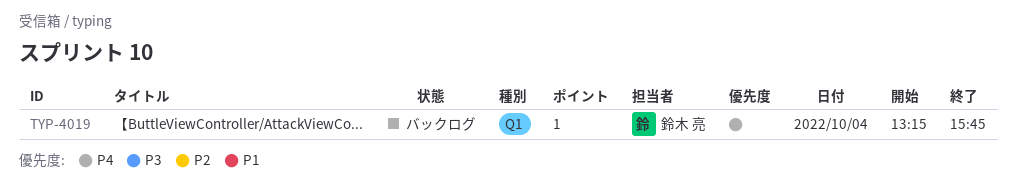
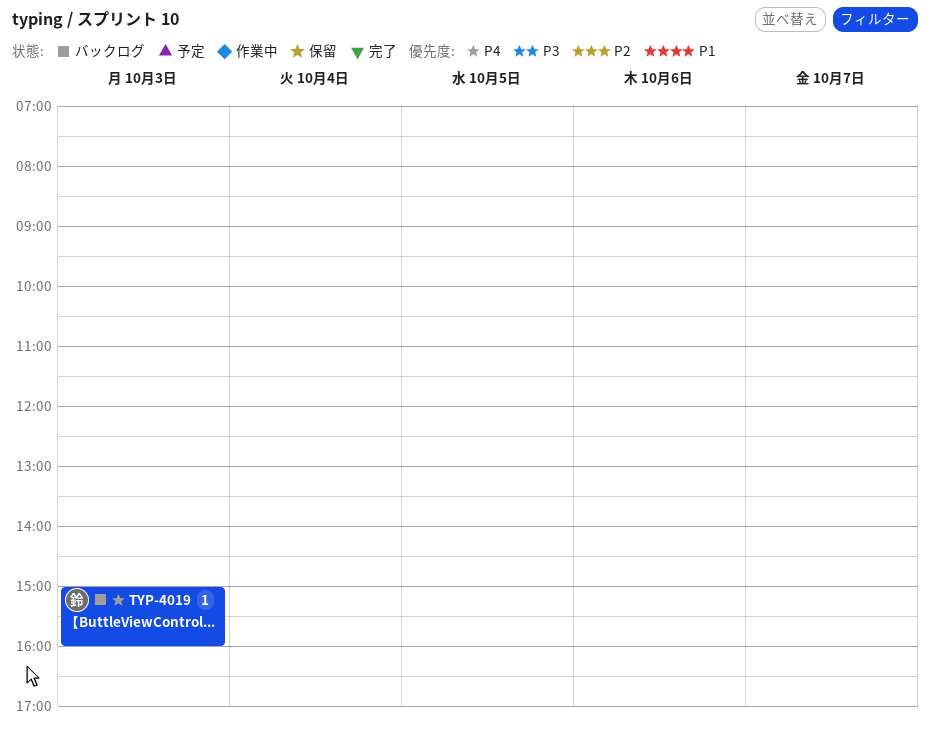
TYP-4019, day: Oct 4 -> Oct 3
TYP-4019, begins: 13:15 -> 15:00
TYP-4019, ends: 15:45 -> 16:00

